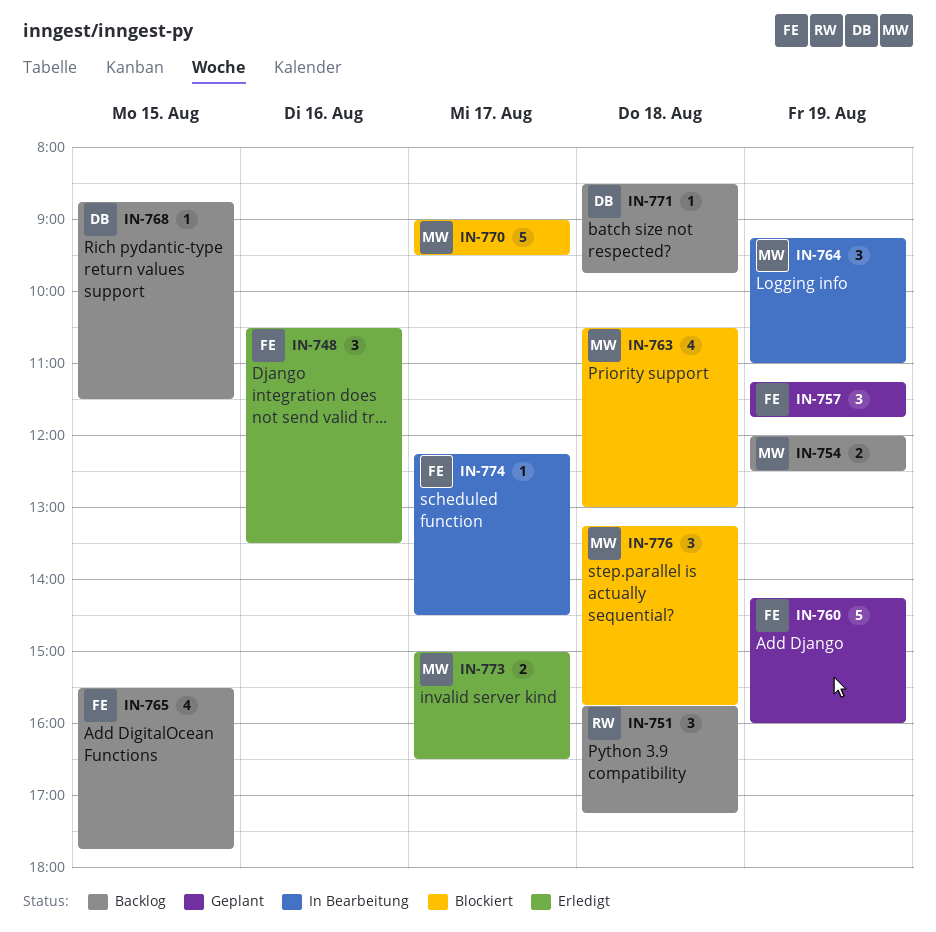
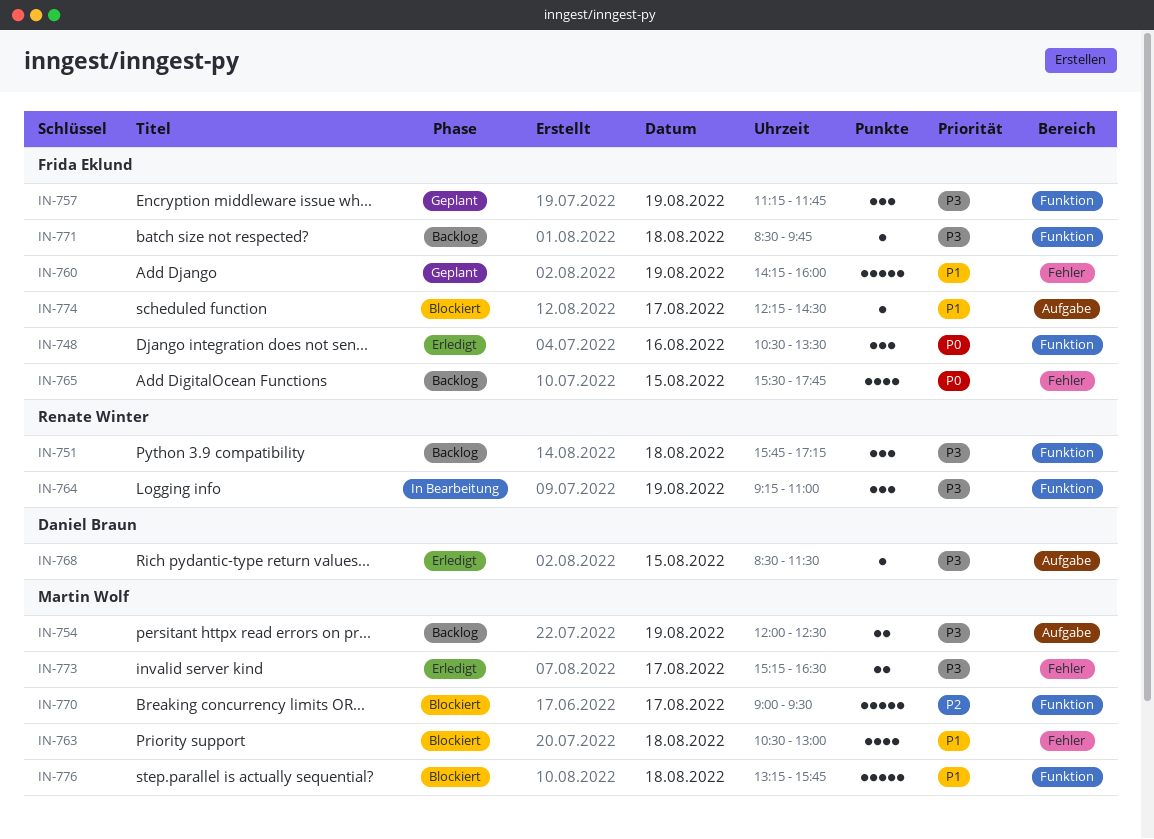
IN-764, owner: Martin Wolf -> Renate Winter
IN-768, status: Backlog -> Erledigt
IN-768, begins: 08:45 -> 08:30
IN-771, owner: Daniel Braun -> Frida Eklund
IN-773, begins: 15:00 -> 15:15
IN-774, status: In Bearbeitung -> Blockiert
IN-776, estimate: 3 -> 5

